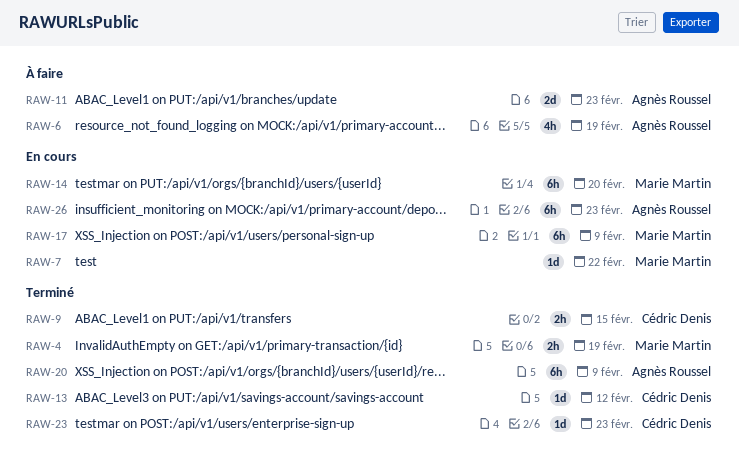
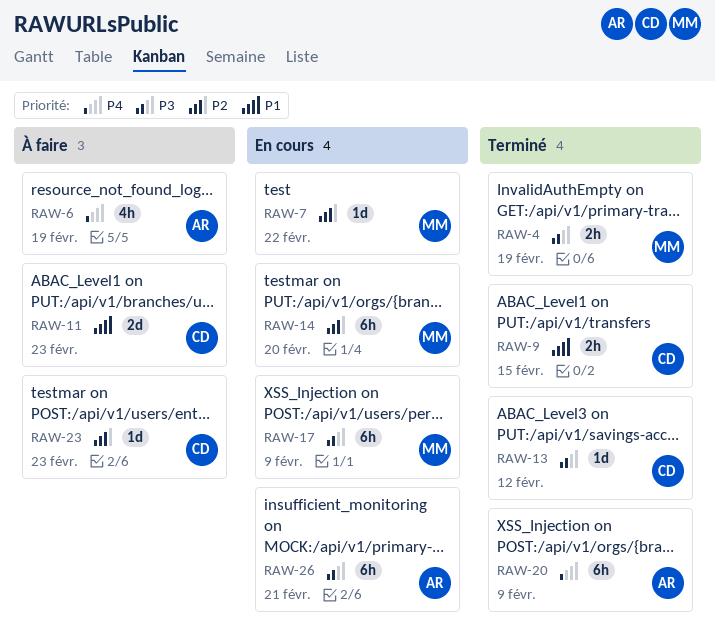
RAW-11, owner: Agnès Roussel -> Cédric Denis
RAW-23, status: Terminé -> À faire
RAW-26, due: Feb 23 -> Feb 21

